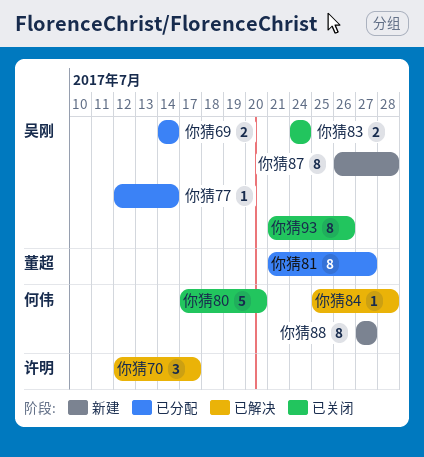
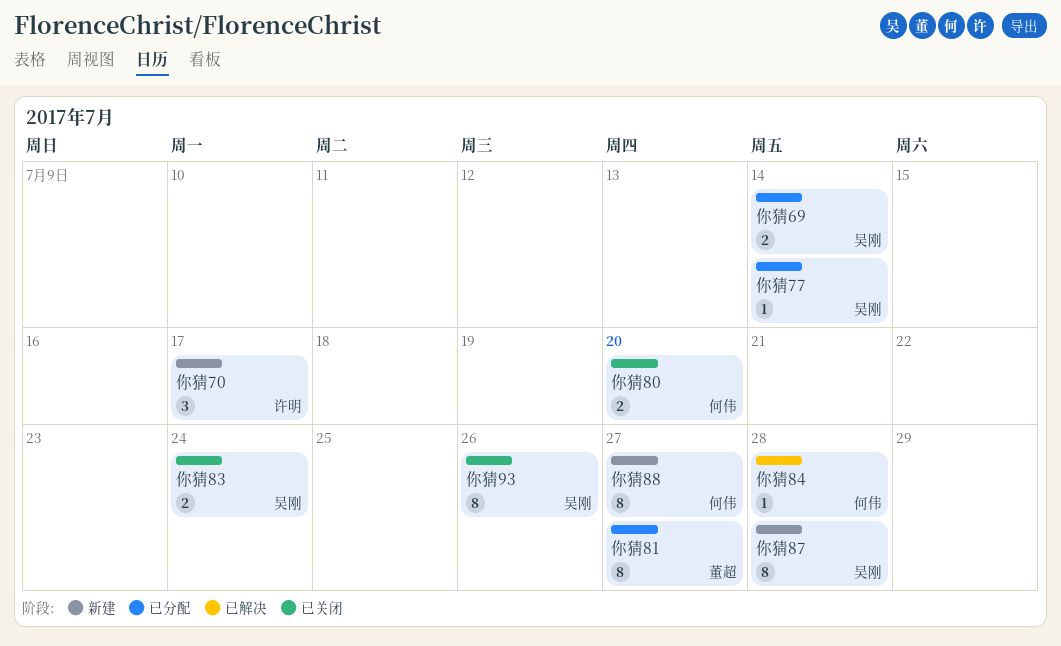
你猜70, status: 已解决 -> 新建
你猜80, estimate: 5 -> 2

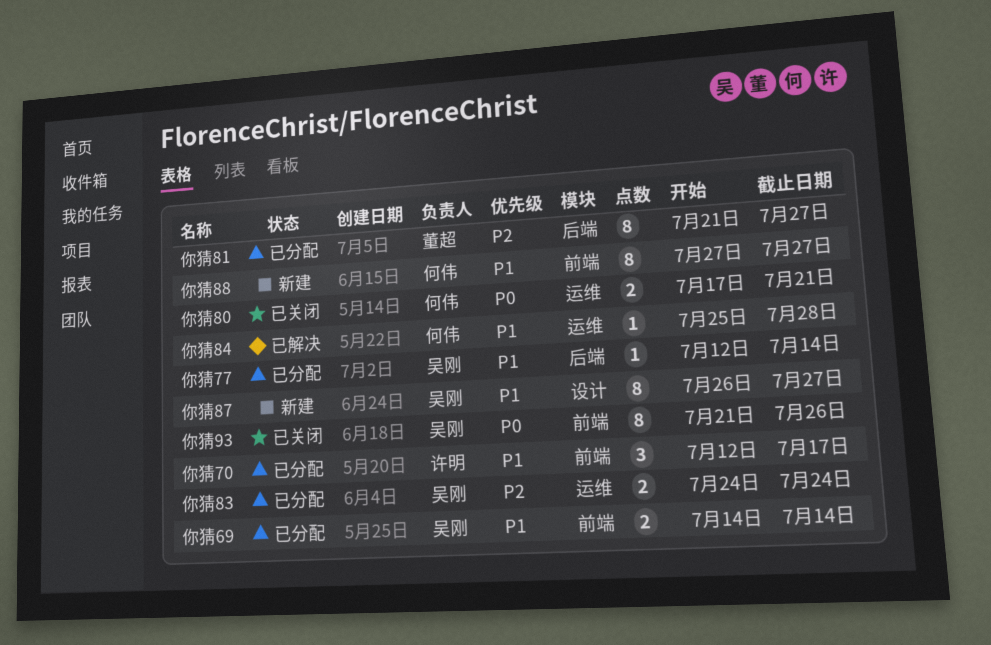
你猜70, status: 新建 -> 已分配
你猜80, due: Jul 20 -> Jul 21
你猜83, status: 已关闭 -> 已分配
你猜87, due: Jul 28 -> Jul 27

